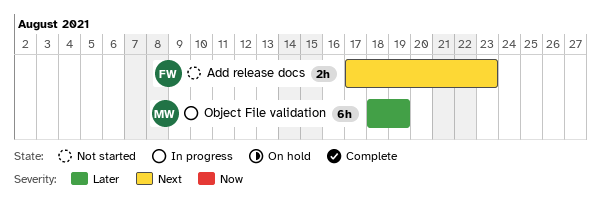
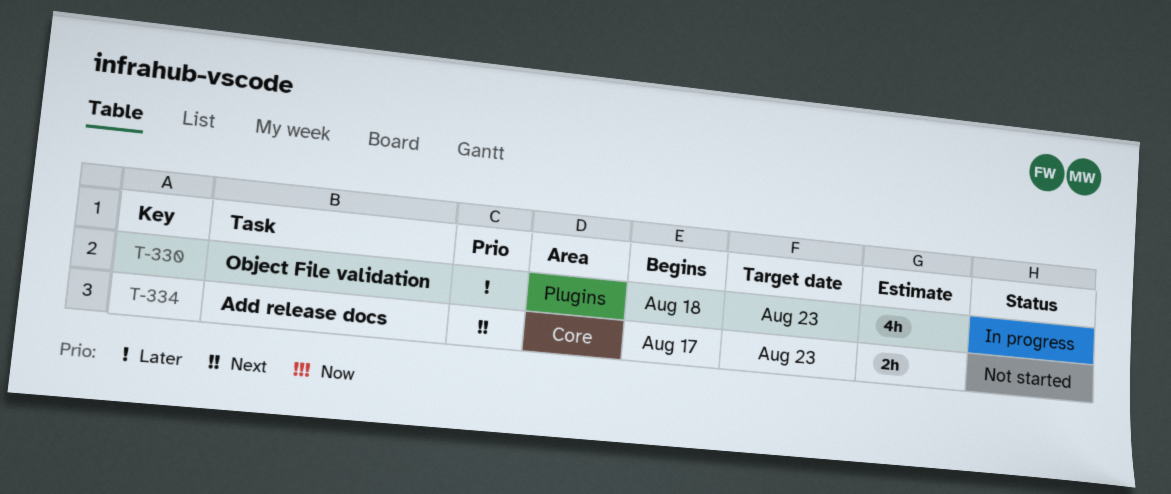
Object File validation, estimate: 6h -> 4h
Object File validation, due: Aug 19 -> Aug 23

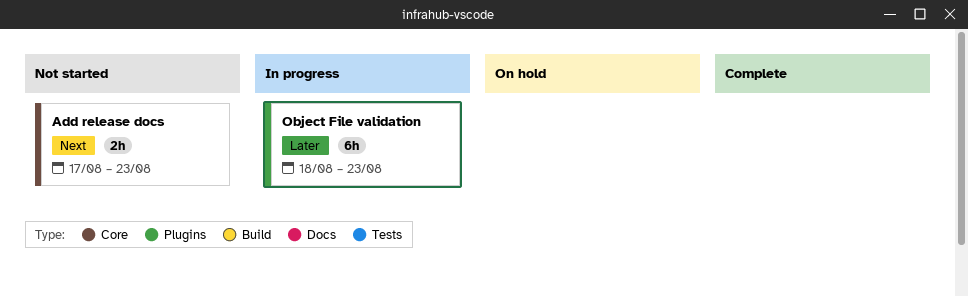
Object File validation, estimate: 4h -> 6h

